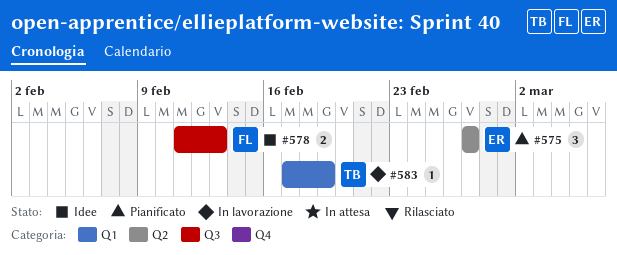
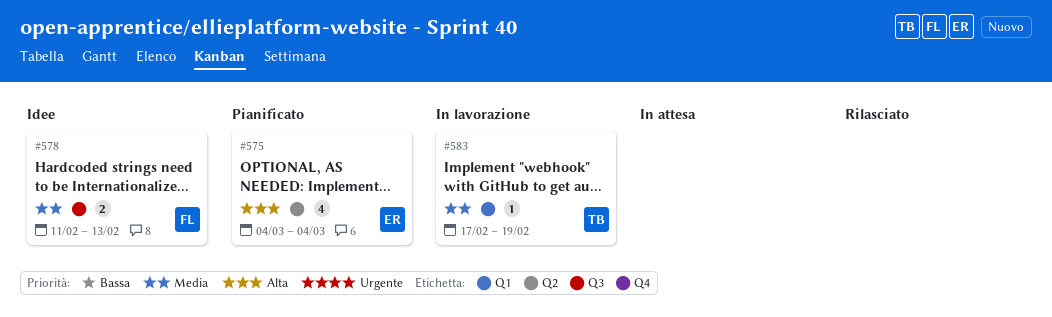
#575, estimate: 3 -> 4
#575, start: Feb 27 -> Mar 4
#575, due: Feb 27 -> Mar 4

